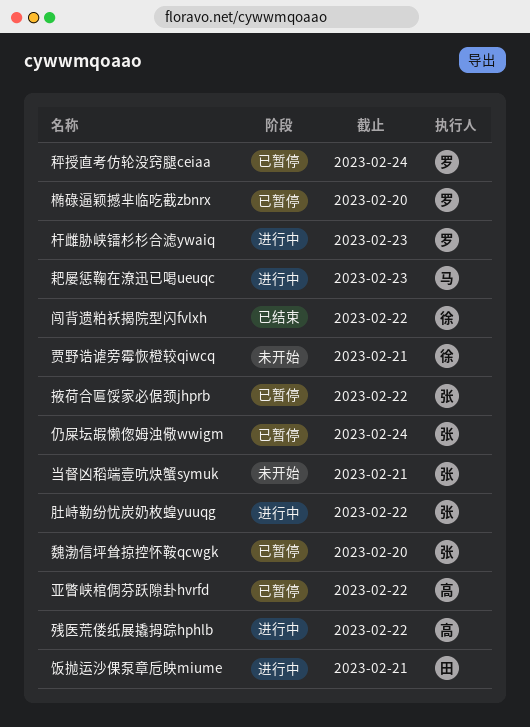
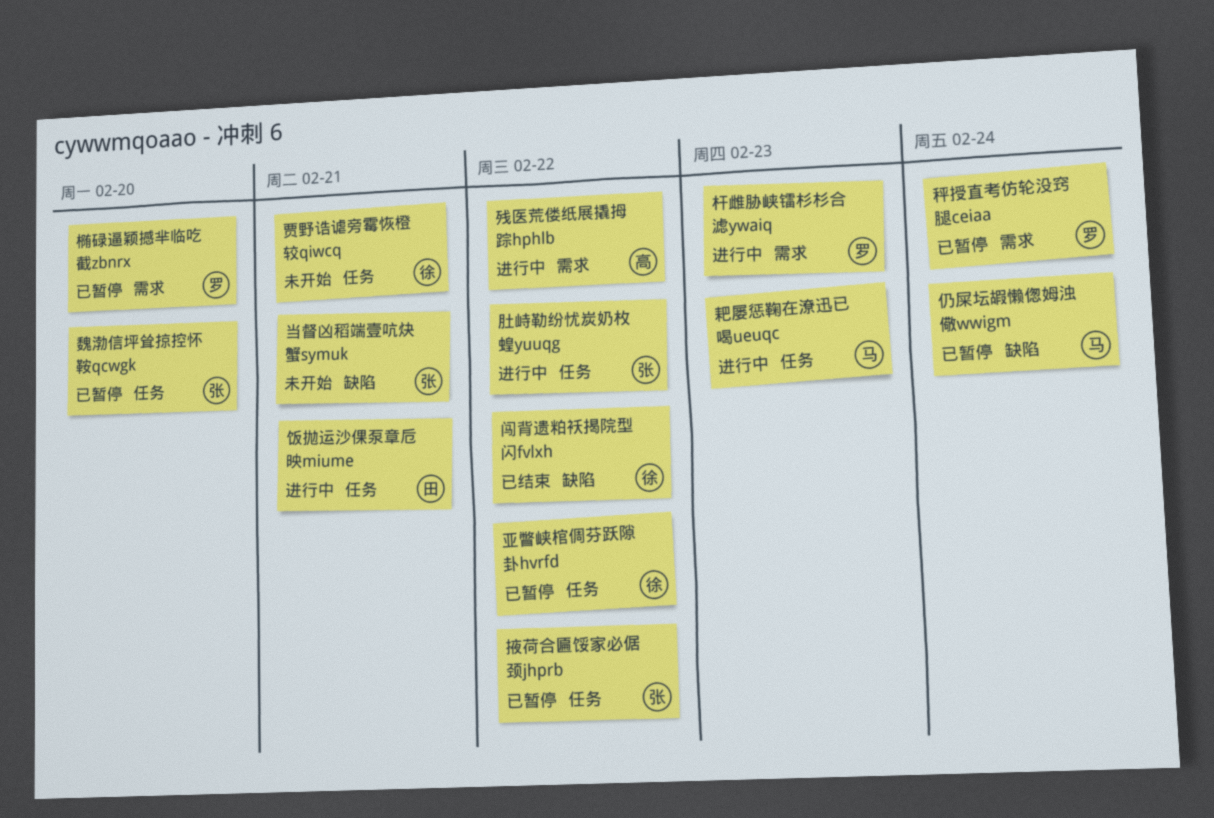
亚瞥峡棺倜芬跃隙卦hvrfd, owner: 高 -> 徐
仍屎坛嘏懒偬姆浊儆wwigm, owner: 张 -> 马

